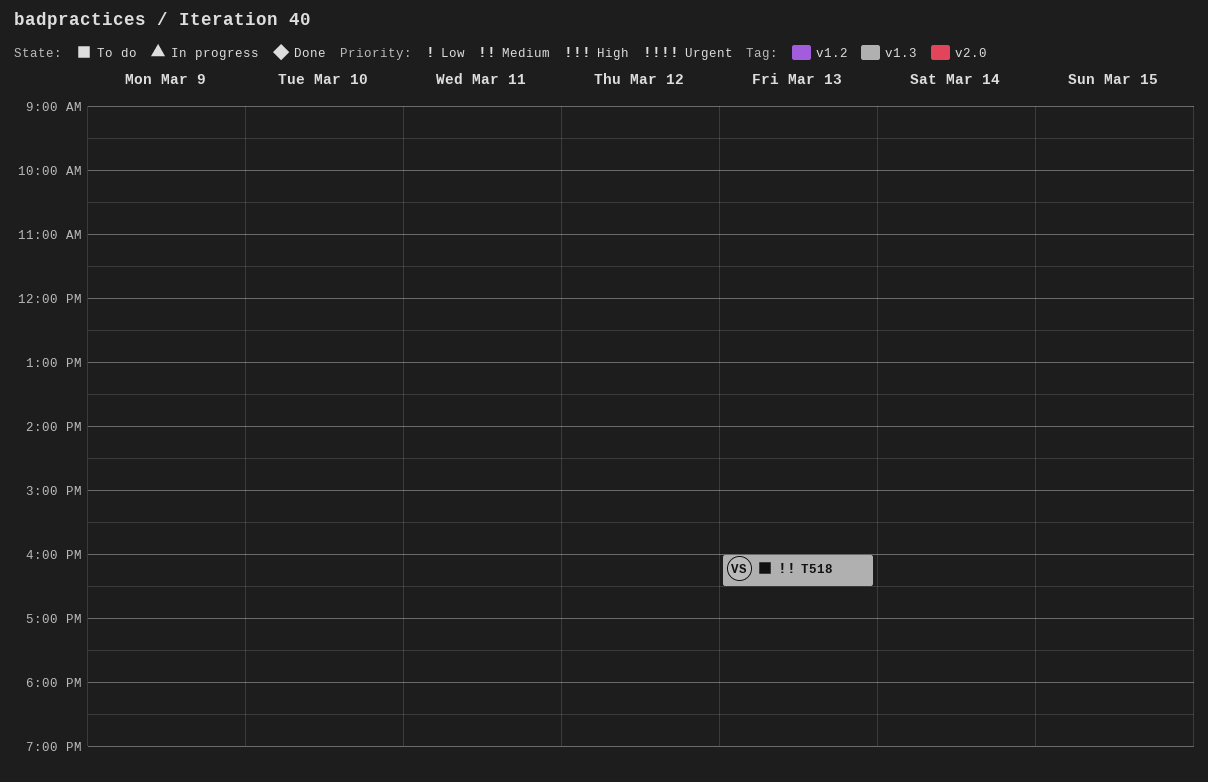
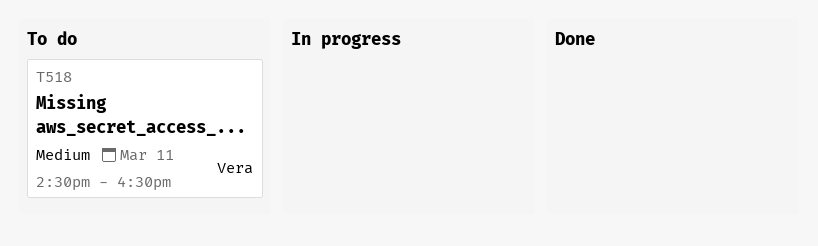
T518, day: Mar 13 -> Mar 11
T518, begins: 16:00 -> 14:30

